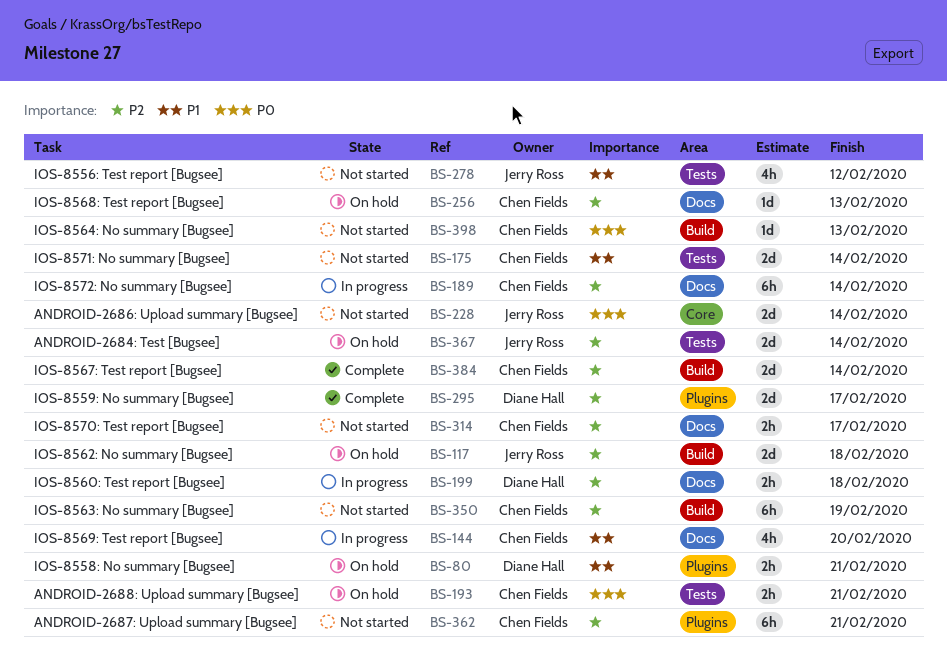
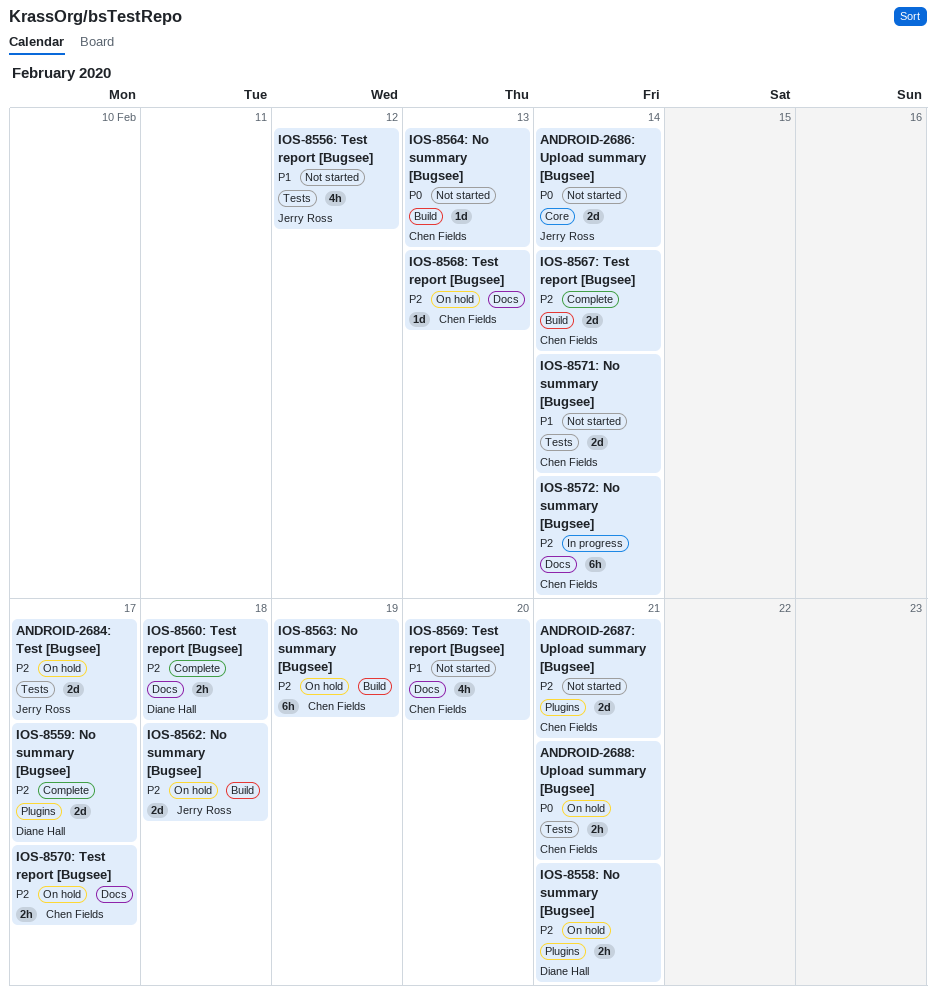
ANDROID-2684: Test [Bugsee], due: Feb 14 -> Feb 17
ANDROID-2687: Upload summary [Bugsee], estimate: 6h -> 2d
IOS-8558: No summary [Bugsee], priority: P1 -> P2
IOS-8560: Test report [Bugsee], status: In progress -> Complete
IOS-8563: No summary [Bugsee], status: Not started -> On hold
IOS-8569: Test report [Bugsee], status: In progress -> Not started
IOS-8570: Test report [Bugsee], status: Not started -> On hold

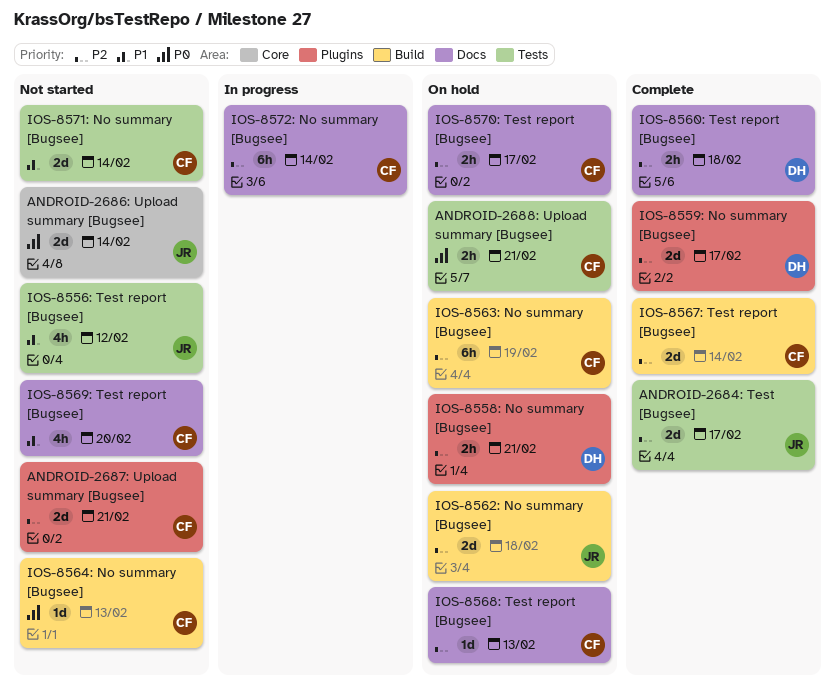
ANDROID-2684: Test [Bugsee], status: On hold -> Complete

